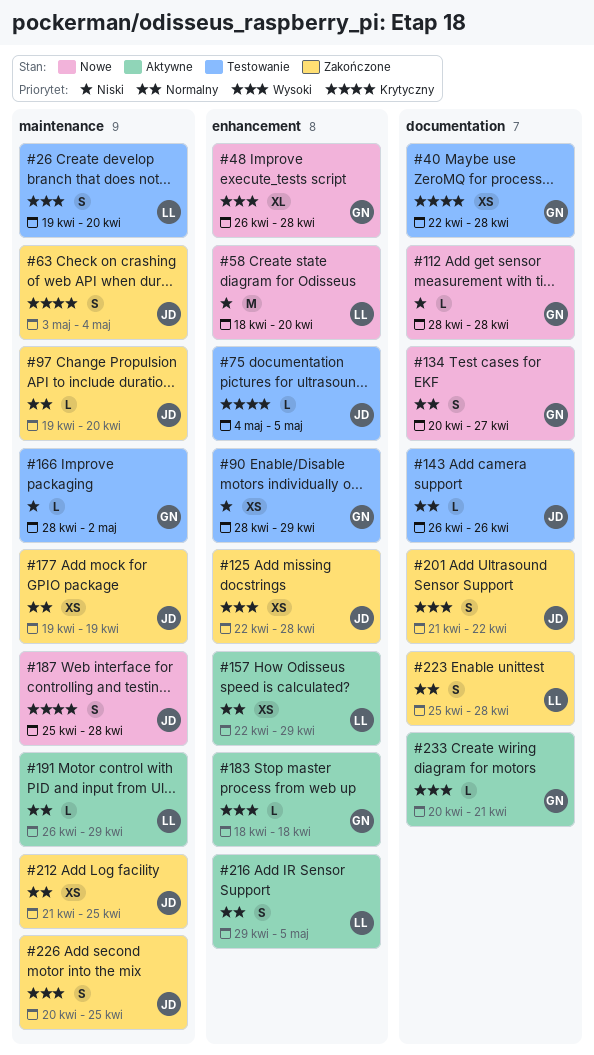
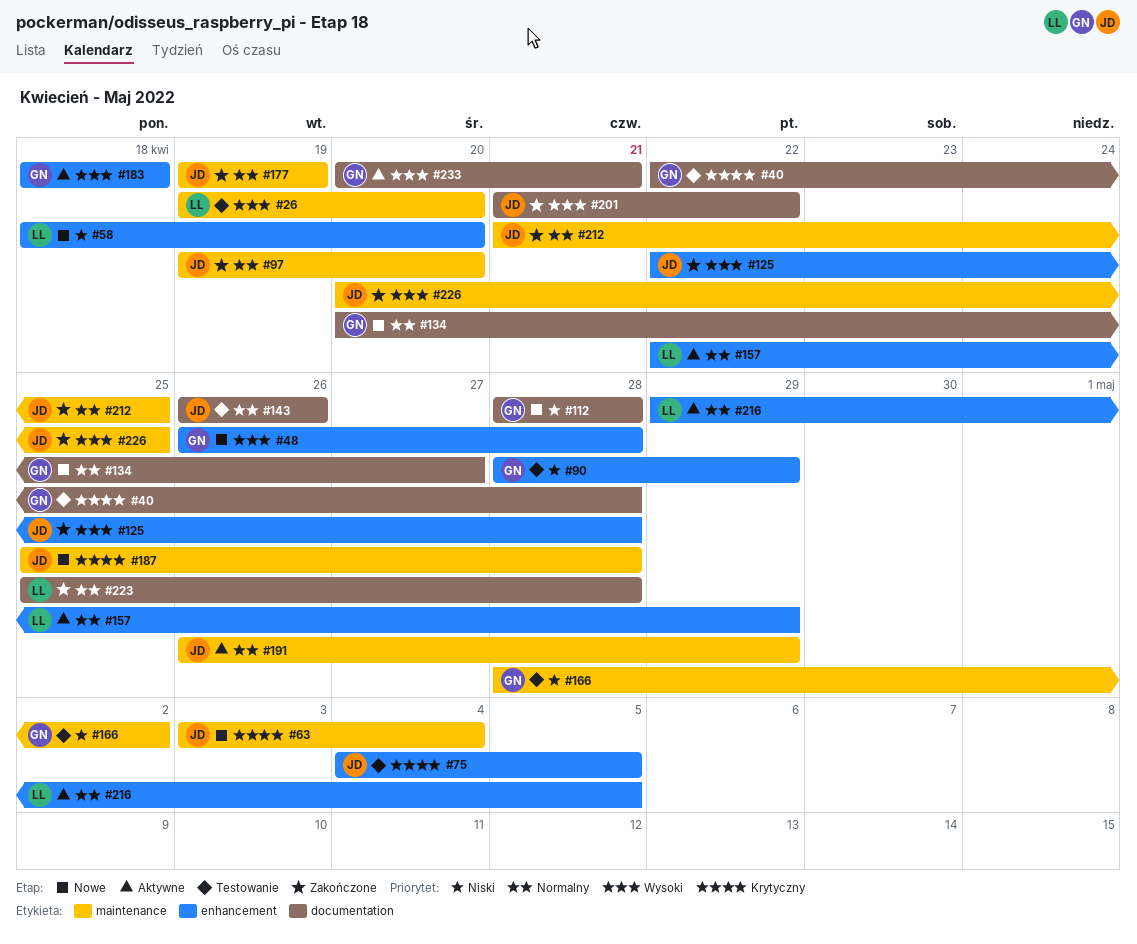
#63, status: Zakończone -> Nowe
#191, owner: LL -> JD

